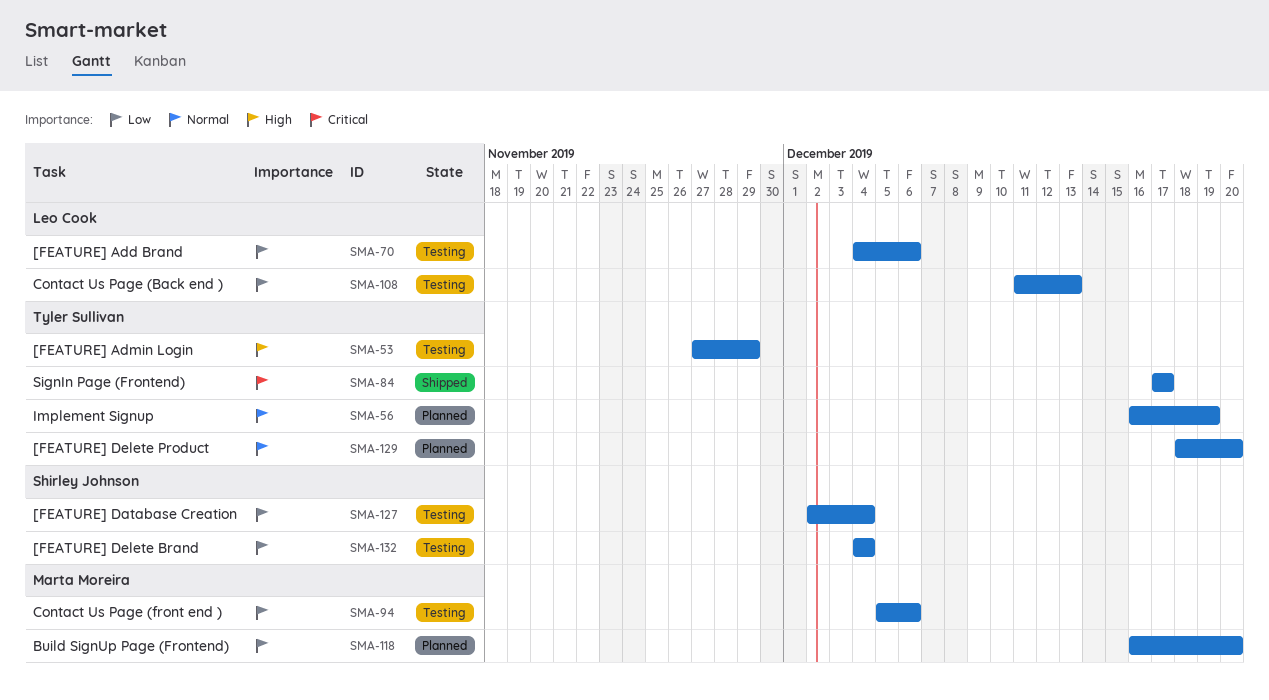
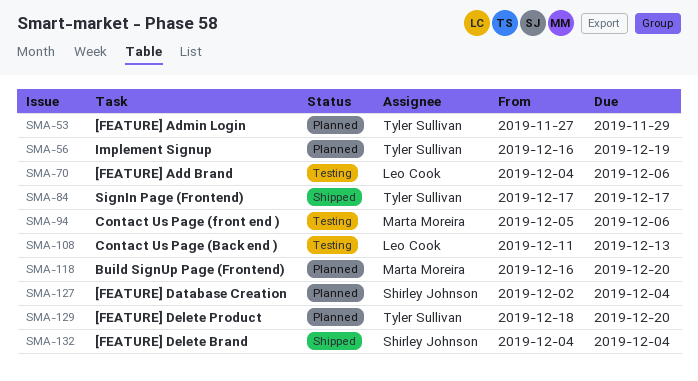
SMA-53, status: Testing -> Planned
SMA-127, status: Testing -> Planned
SMA-132, status: Testing -> Shipped

